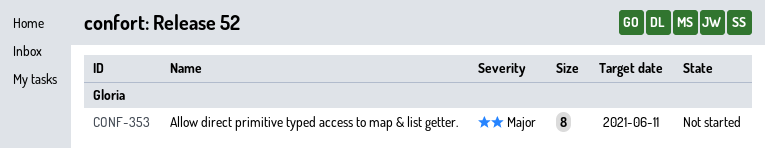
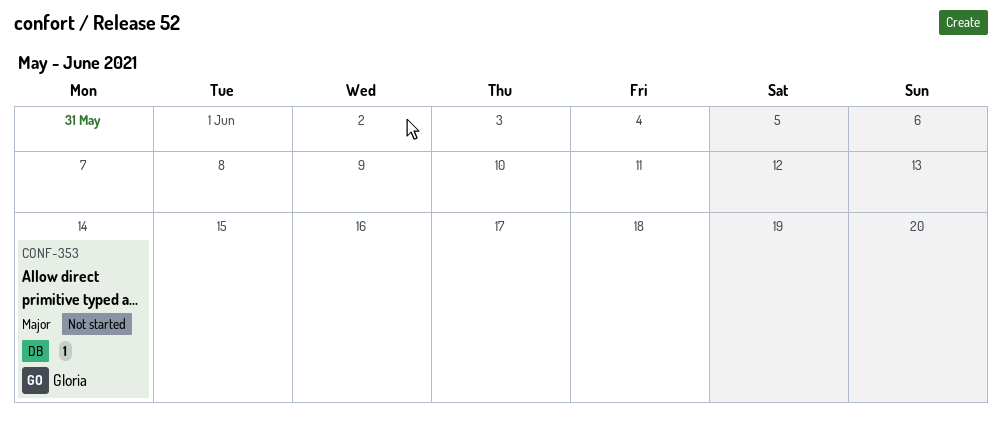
CONF-353, estimate: 8 -> 1
CONF-353, due: Jun 11 -> Jun 14

